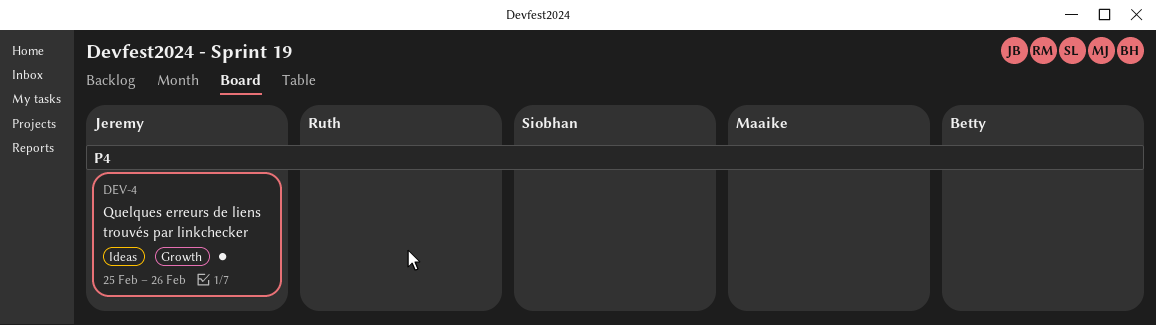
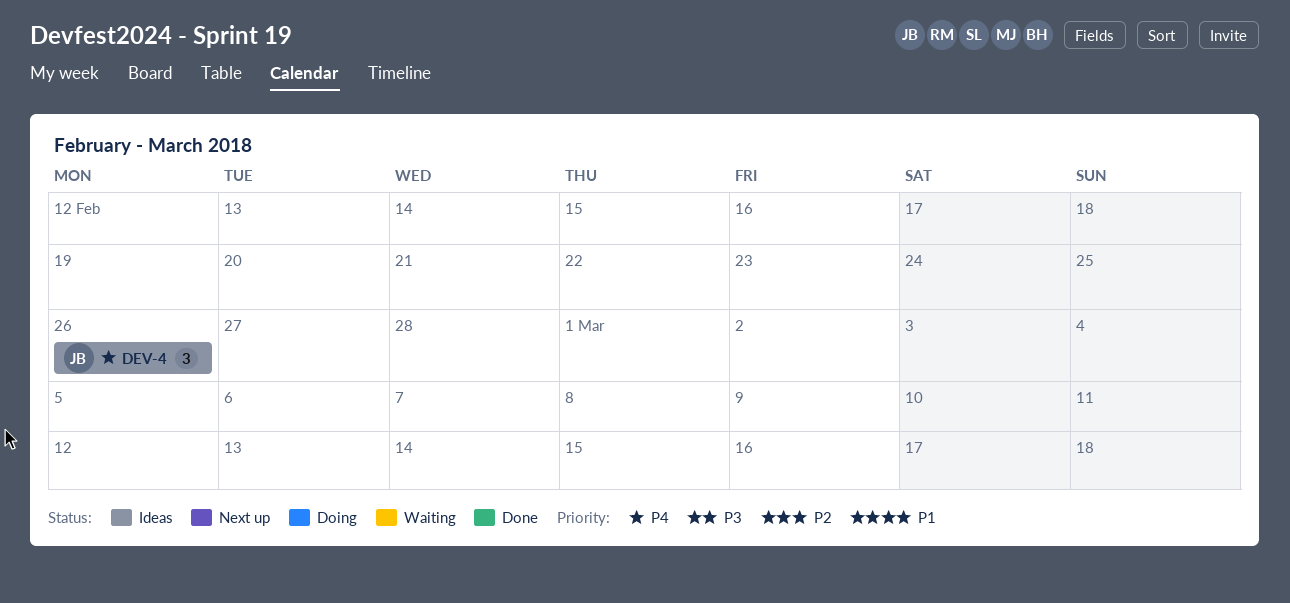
DEV-4, estimate: 1 -> 3
DEV-4, start: Feb 25 -> Feb 26

